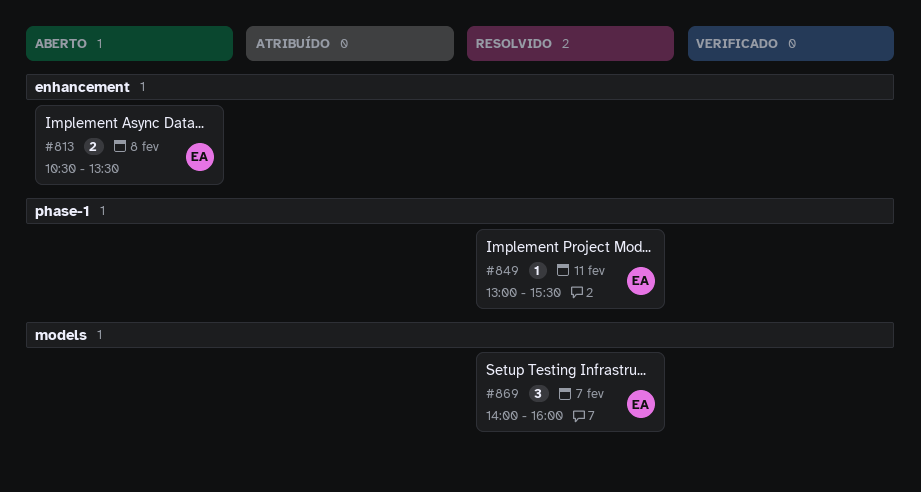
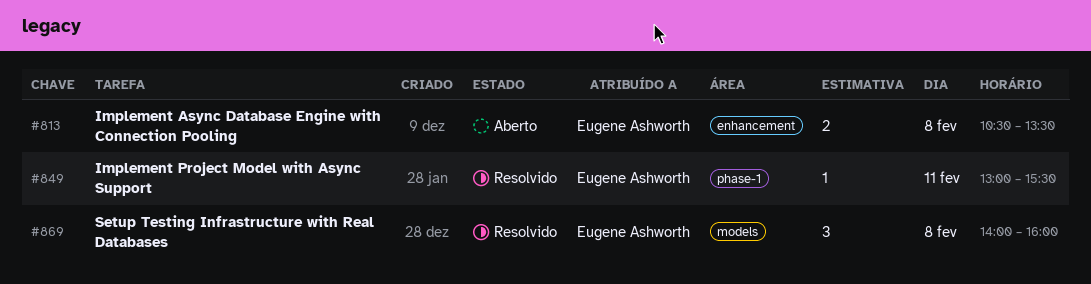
#869, day: Feb 7 -> Feb 8

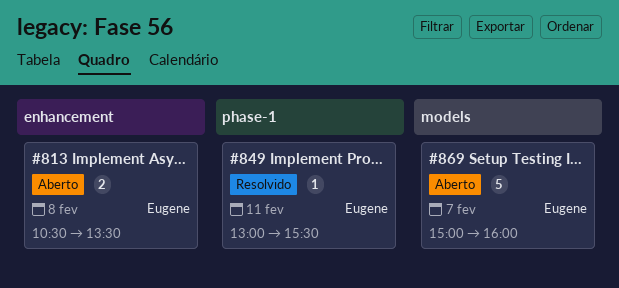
#869, status: Resolvido -> Aberto
#869, estimate: 3 -> 5
#869, day: Feb 8 -> Feb 7
#869, begins: 14:00 -> 15:00

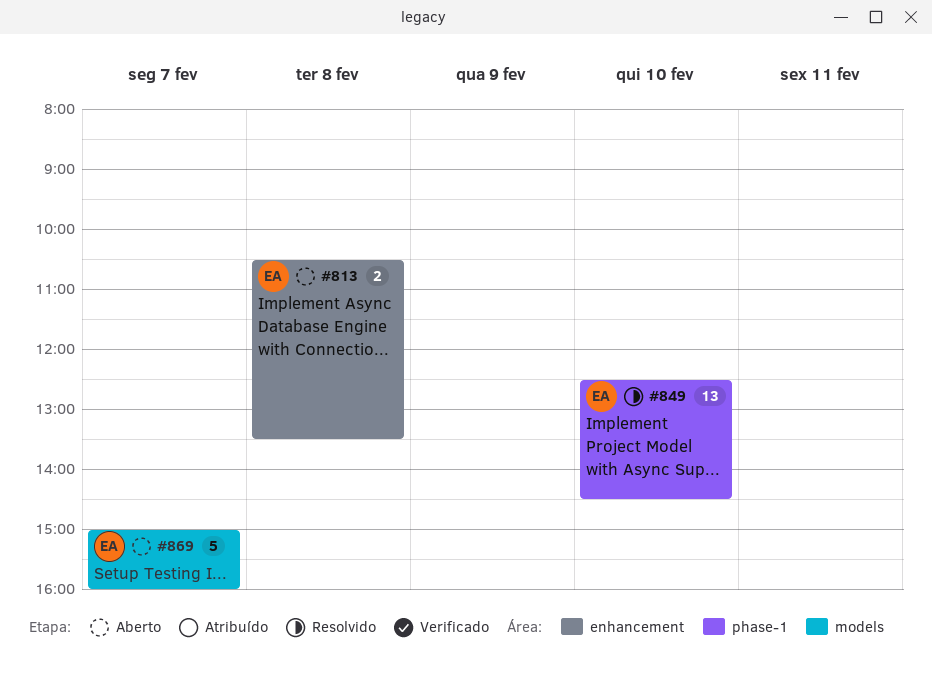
#849, estimate: 1 -> 13
#849, day: Feb 11 -> Feb 10
#849, begins: 13:00 -> 12:30
#849, ends: 15:30 -> 14:30

